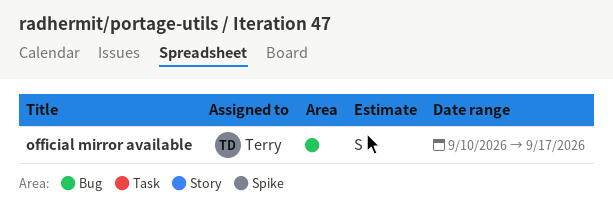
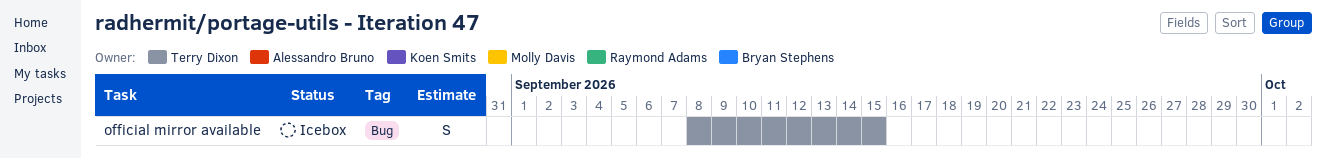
official mirror available, start: Sep 10 -> Sep 8
official mirror available, due: Sep 17 -> Sep 15

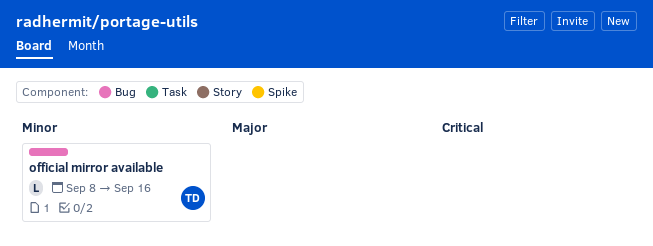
official mirror available, estimate: S -> L
official mirror available, due: Sep 15 -> Sep 16

